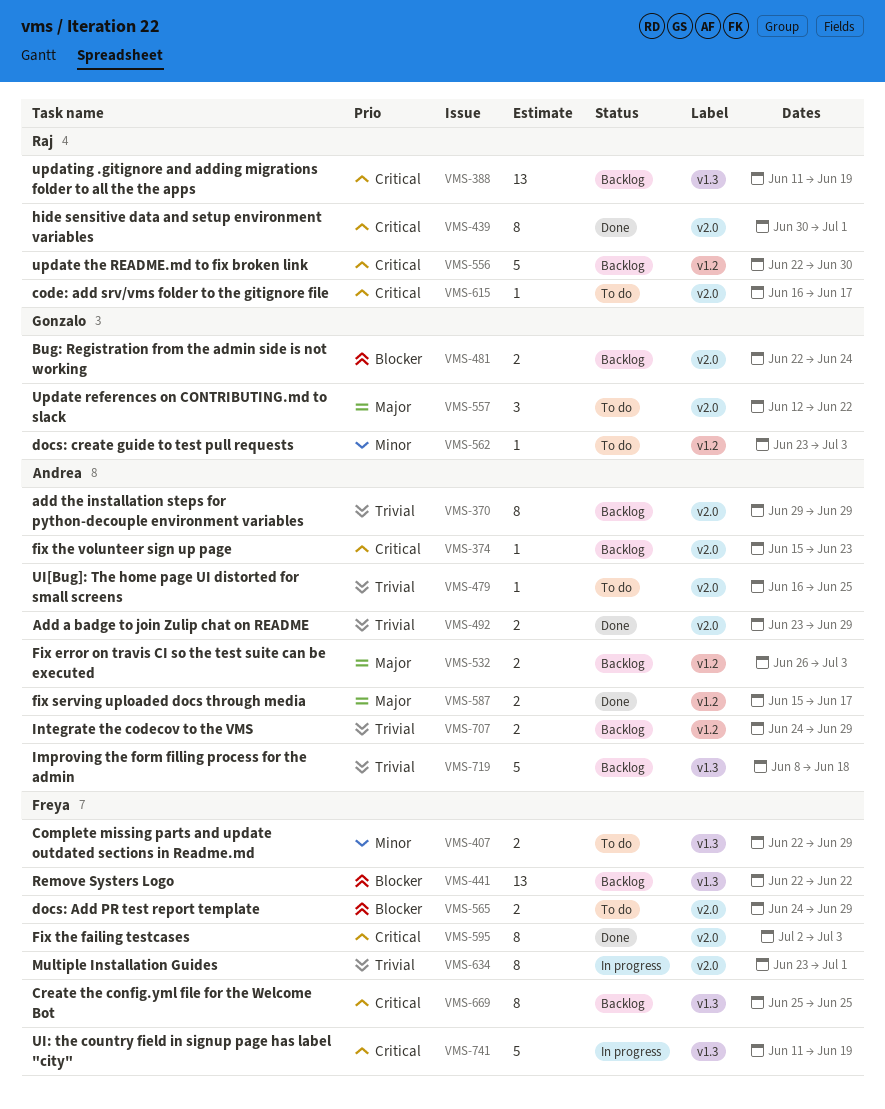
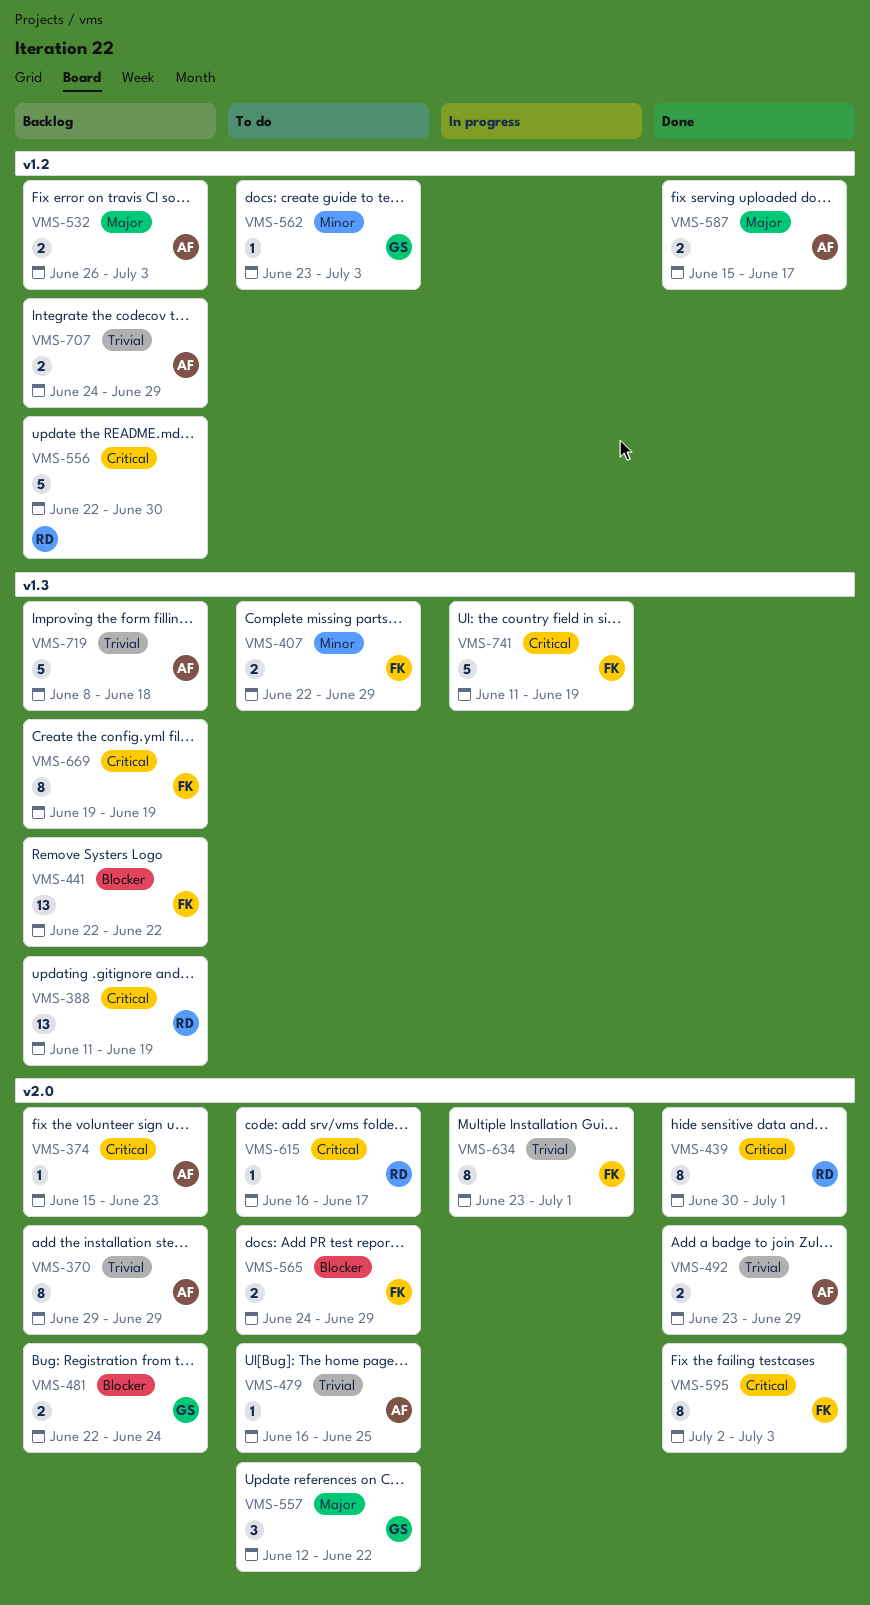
VMS-669, start: Jun 25 -> Jun 19
VMS-669, due: Jun 25 -> Jun 19

